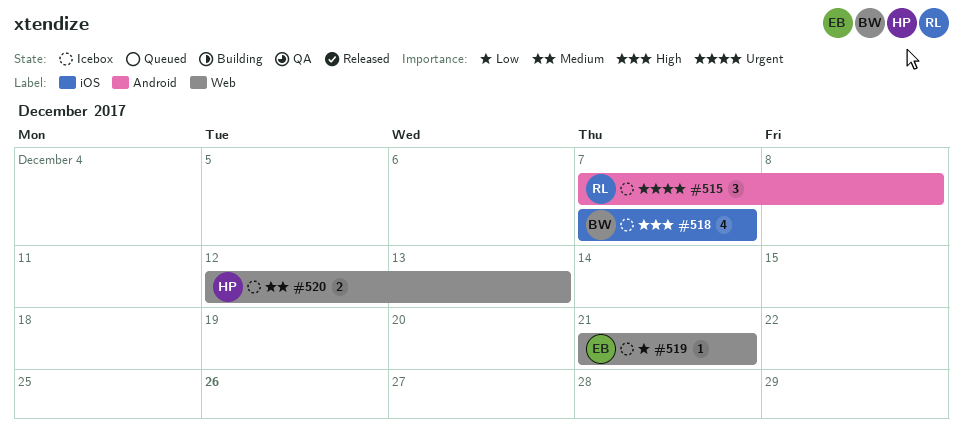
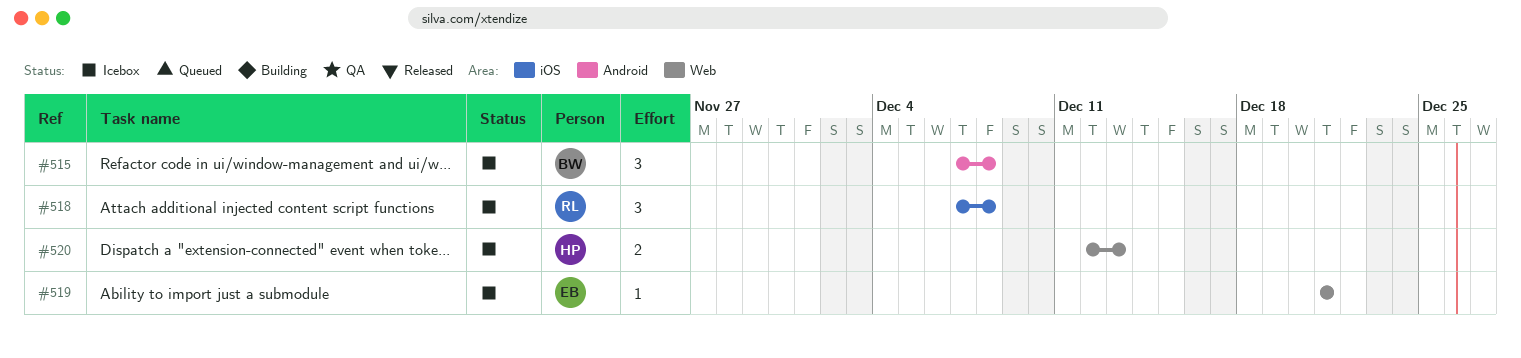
#515, owner: RL -> BW
#518, owner: BW -> RL
#518, estimate: 4 -> 3
#518, due: Dec 7 -> Dec 8

